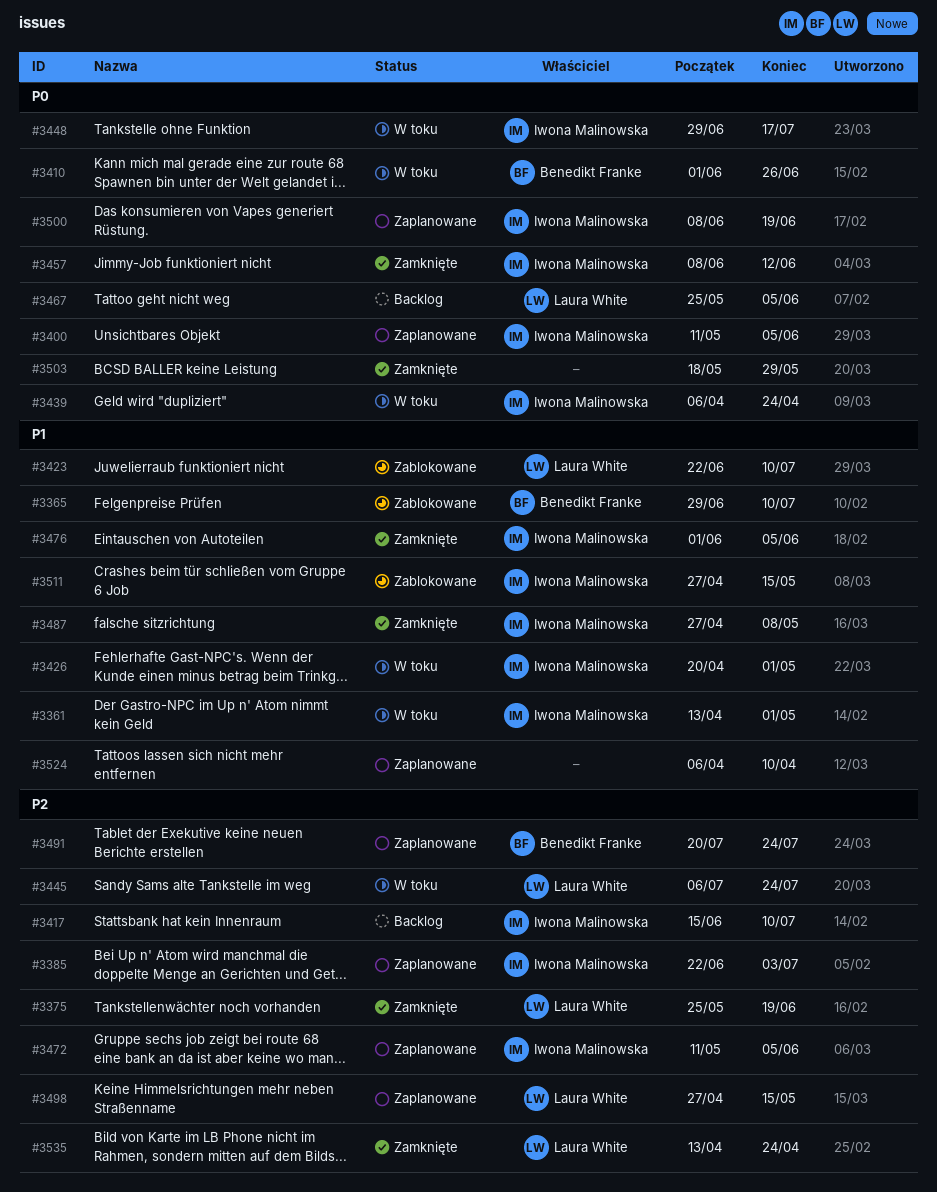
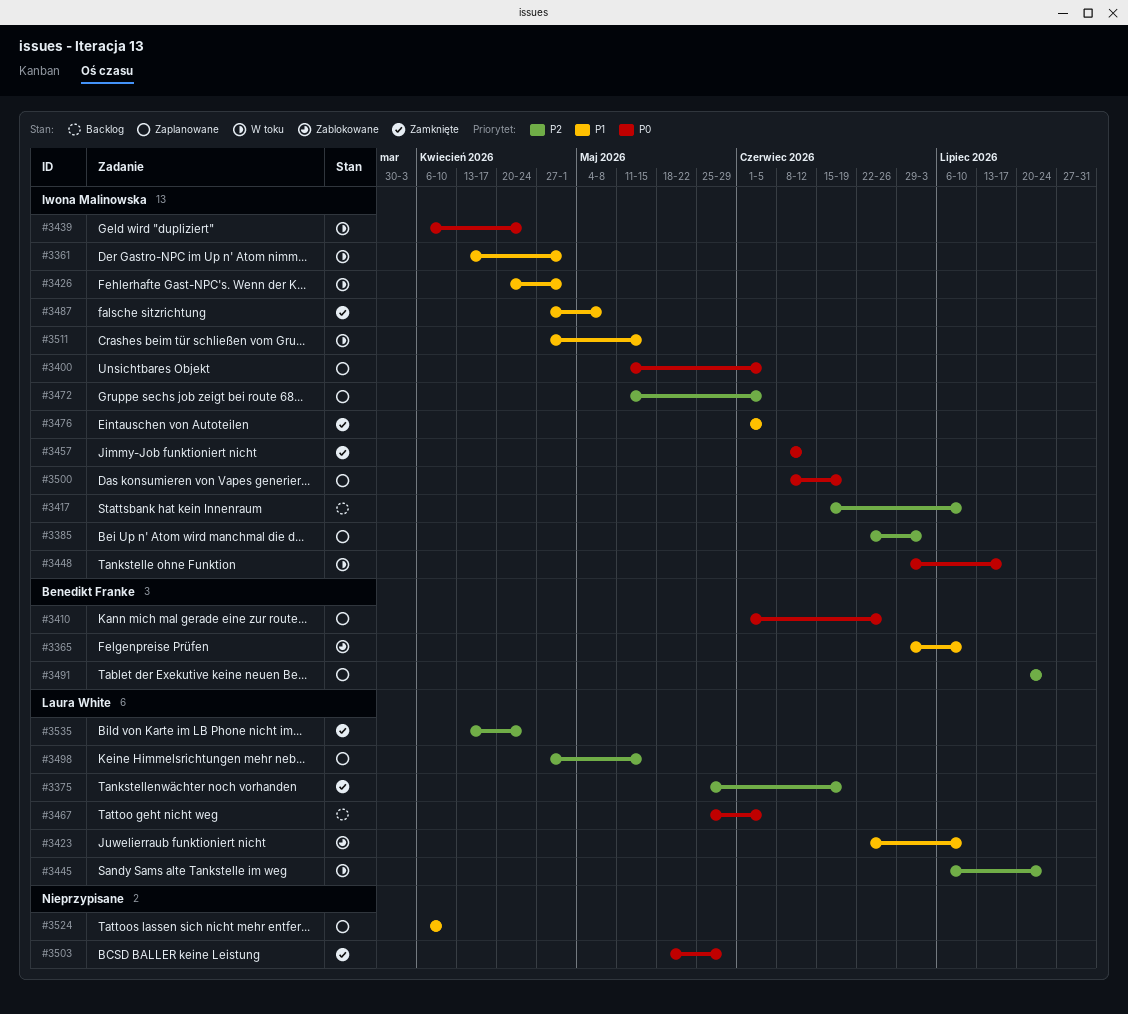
#3410, status: W toku -> Zaplanowane
#3511, status: Zablokowane -> W toku

